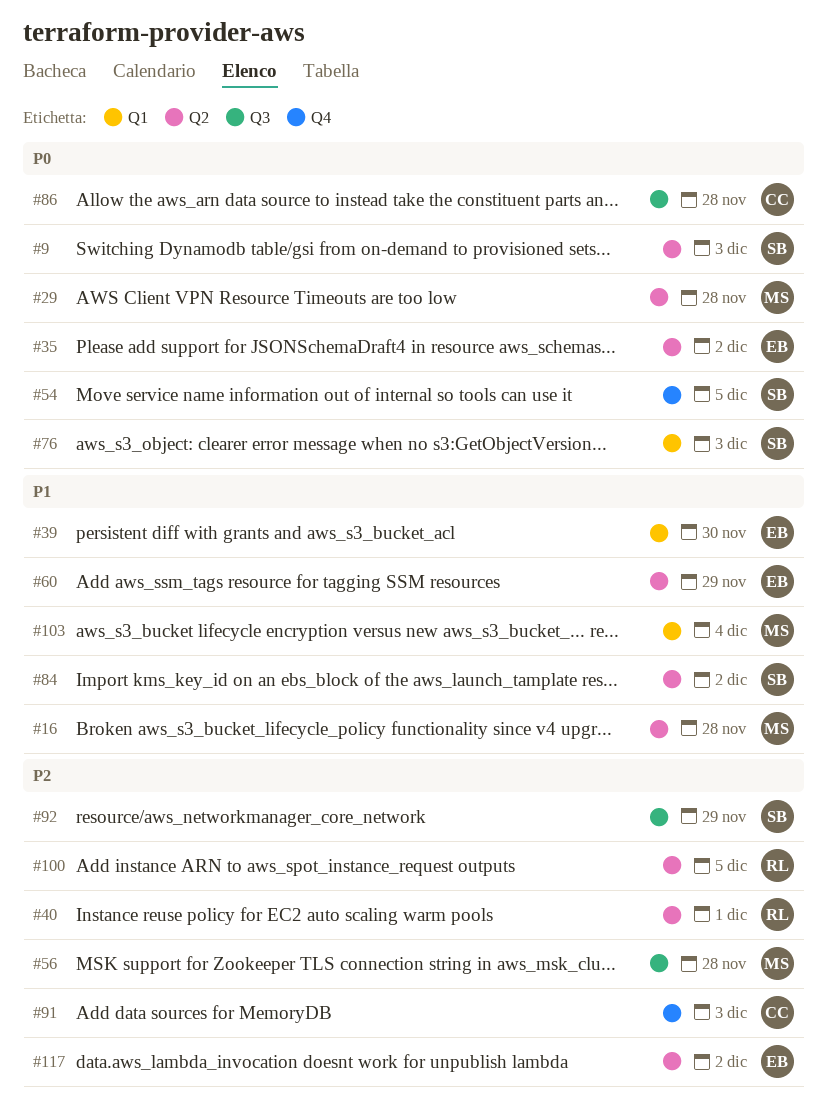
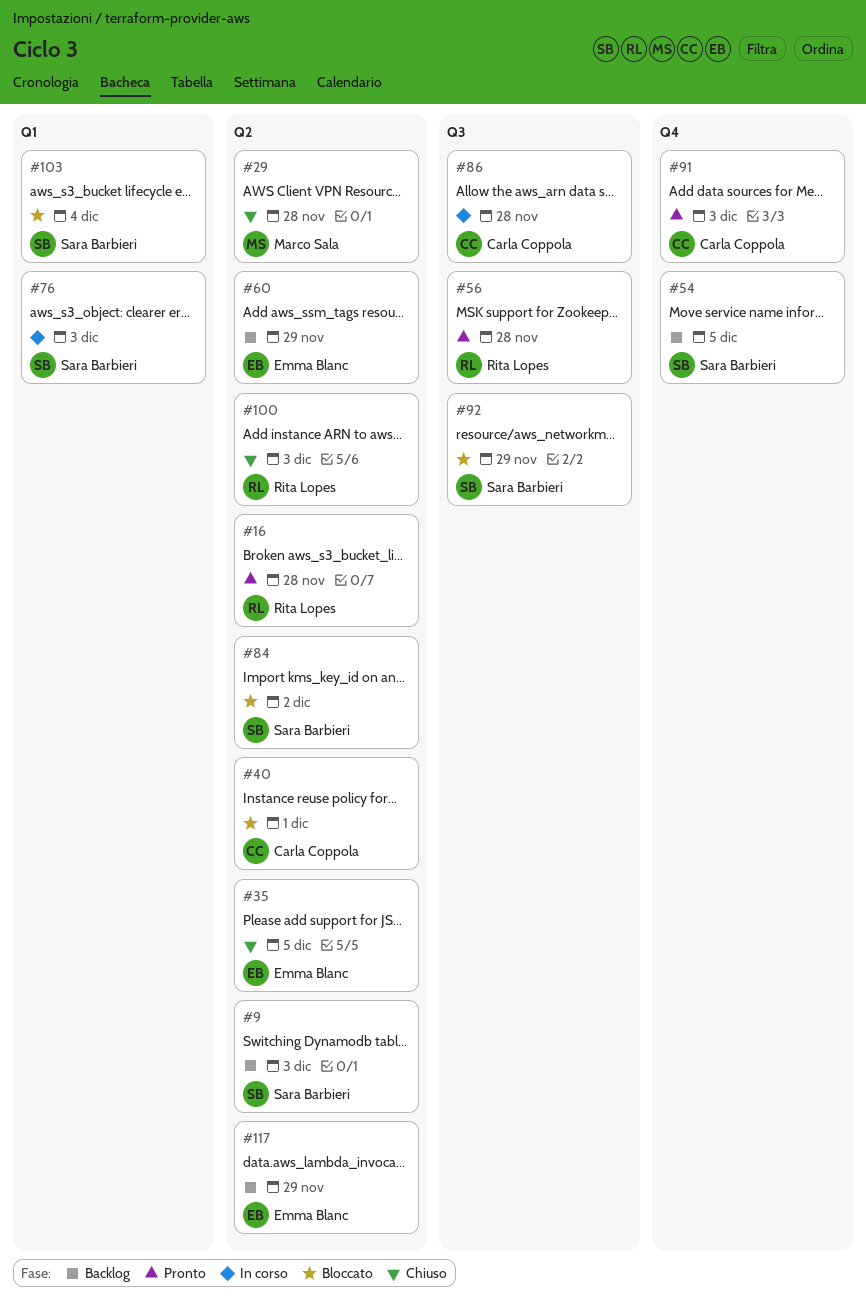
#16, owner: Marco Sala -> Rita Lopes
#35, due: Dec 2 -> Dec 5
#39: present -> none
#40, owner: Rita Lopes -> Carla Coppola
#56, owner: Marco Sala -> Rita Lopes
#100, due: Dec 5 -> Dec 3
#103, owner: Marco Sala -> Sara Barbieri
#117, due: Dec 2 -> Nov 29

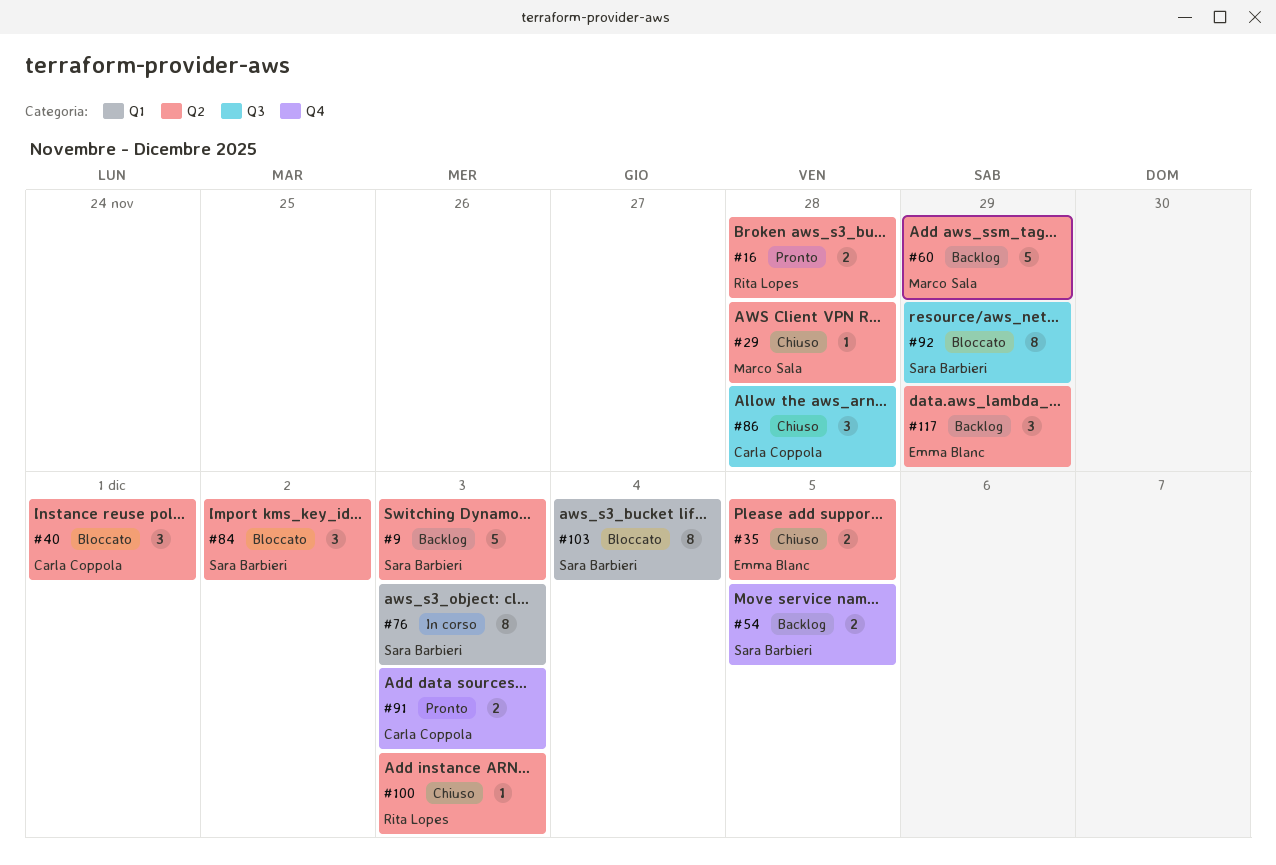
#56: present -> none
#60, owner: Emma Blanc -> Marco Sala
#86, status: In corso -> Chiuso

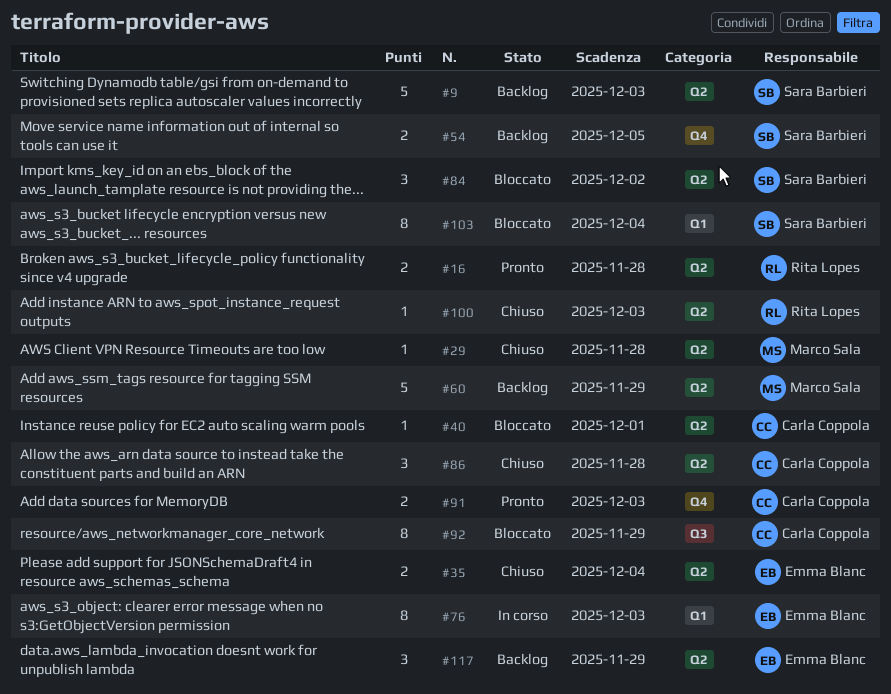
#35, due: Dec 5 -> Dec 4
#40, estimate: 3 -> 1
#76, owner: Sara Barbieri -> Emma Blanc
#86, label: Q3 -> Q2
#92, owner: Sara Barbieri -> Carla Coppola

